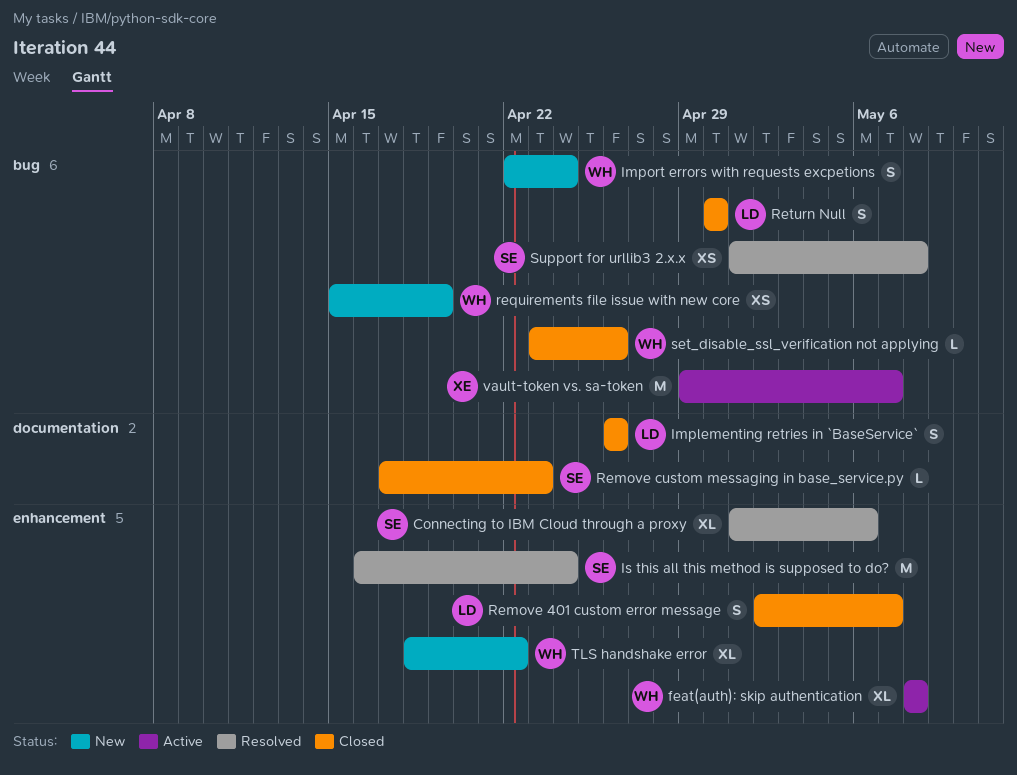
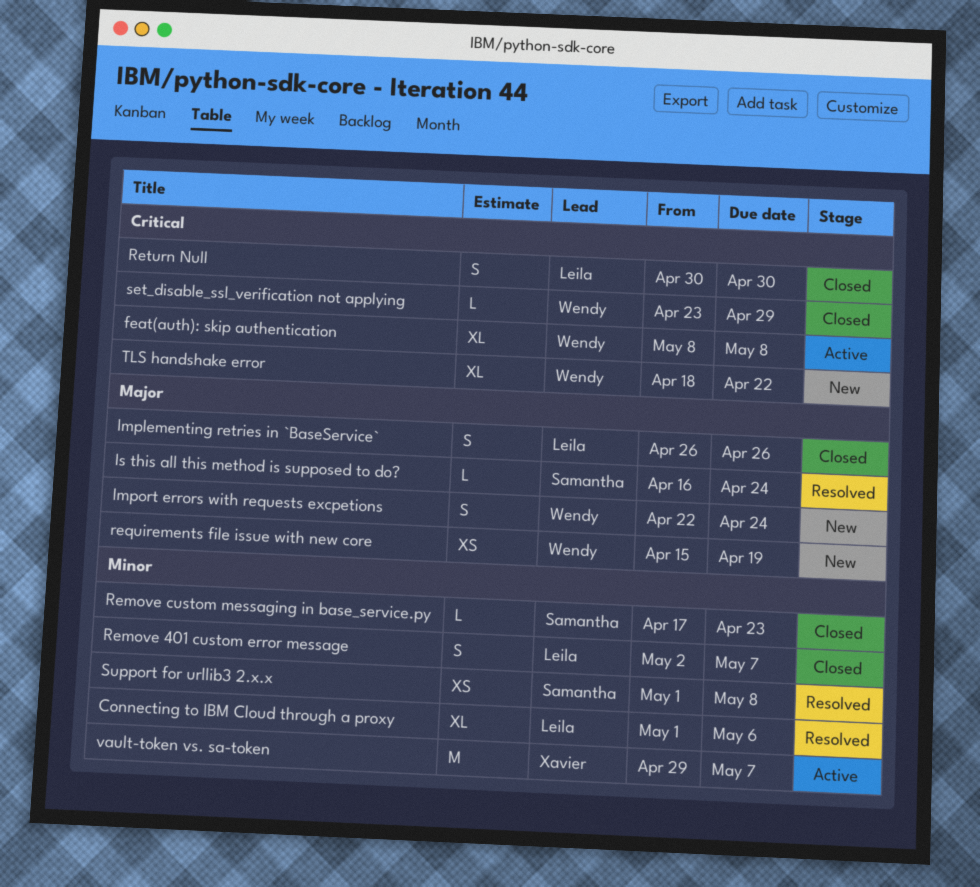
Connecting to IBM Cloud through a proxy, owner: Samantha -> Leila
Is this all this method is supposed to do?, estimate: M -> L
set_disable_ssl_verification not applying, due: Apr 26 -> Apr 29

